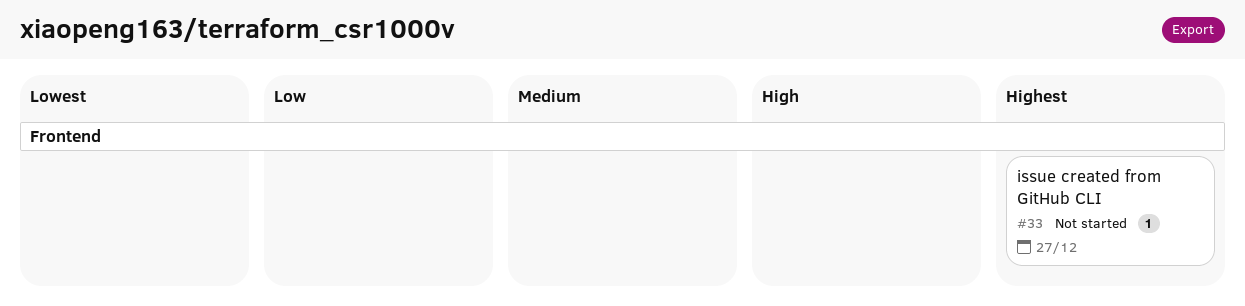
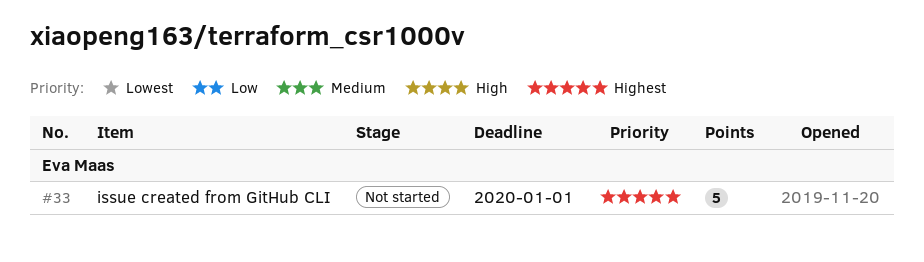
#33, estimate: 1 -> 5
#33, due: Dec 27 -> Jan 1

